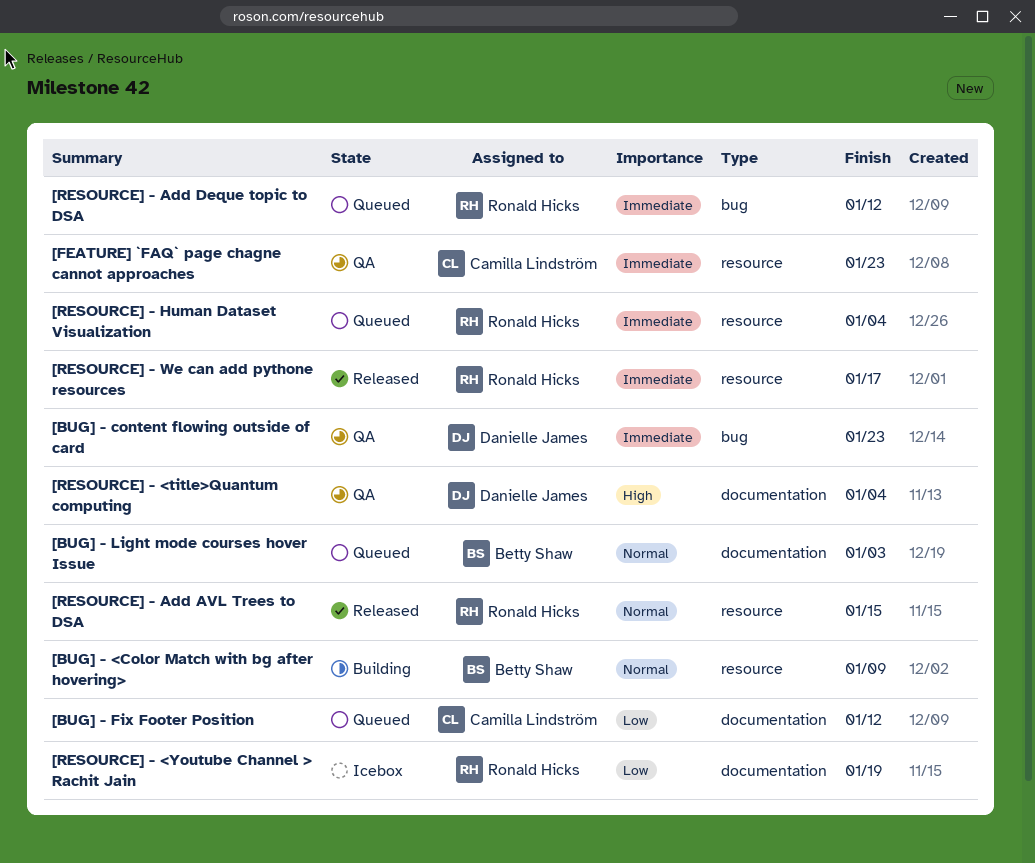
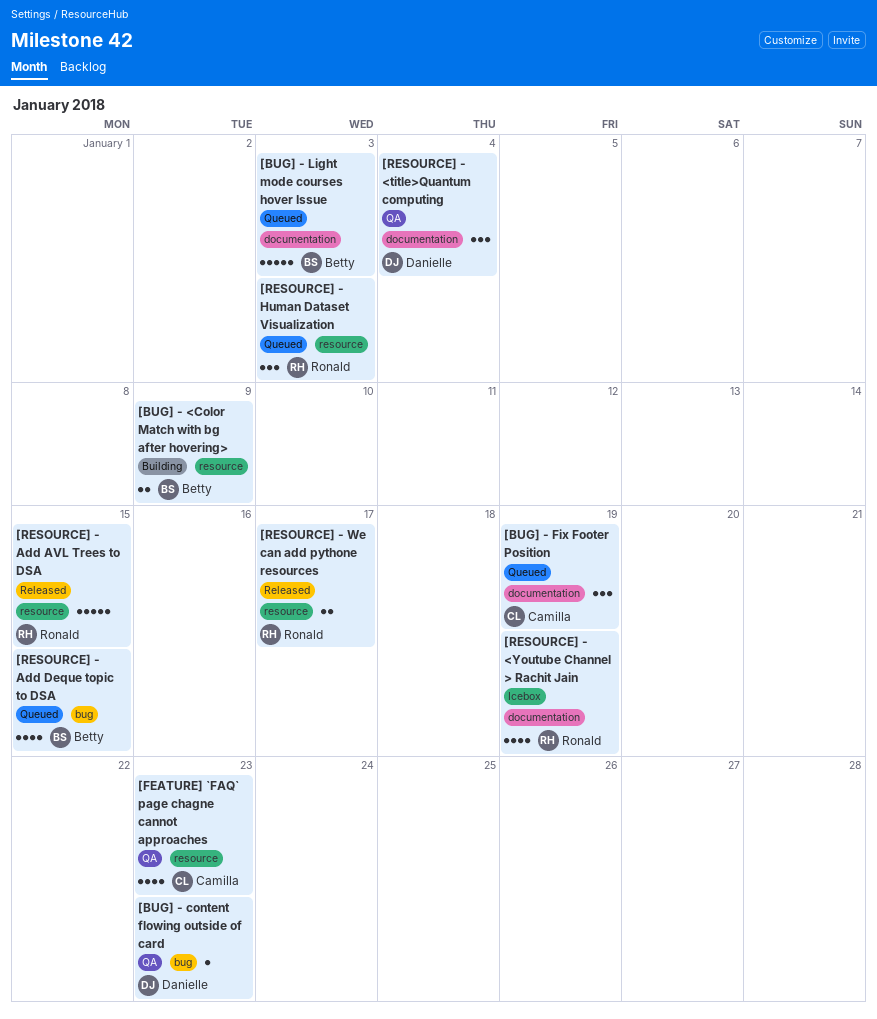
[BUG] - Fix Footer Position, due: Jan 12 -> Jan 19
[RESOURCE] - Add Deque topic to DSA, owner: Ronald Hicks -> Betty Shaw
[RESOURCE] - Add Deque topic to DSA, due: Jan 12 -> Jan 15
[RESOURCE] - Human Dataset Visualization, due: Jan 4 -> Jan 3

